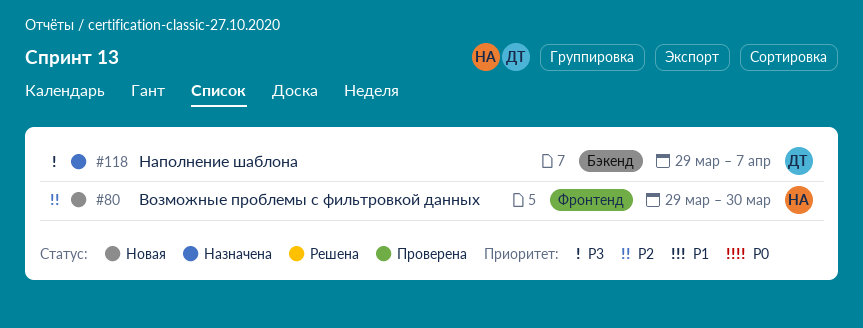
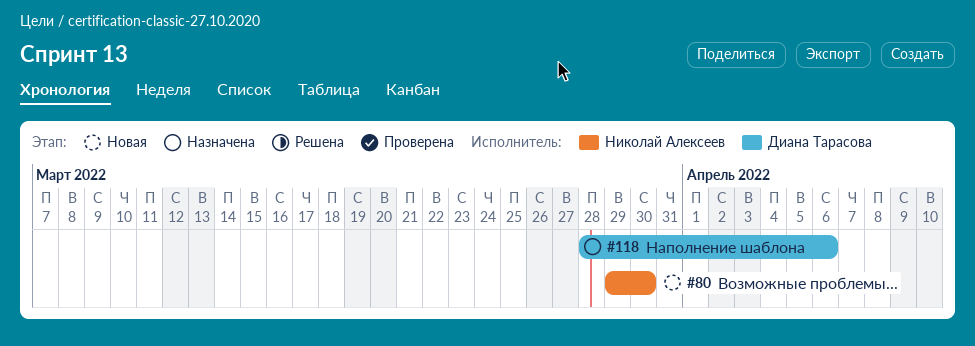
#118, start: Mar 29 -> Mar 28
#118, due: Apr 7 -> Apr 6

